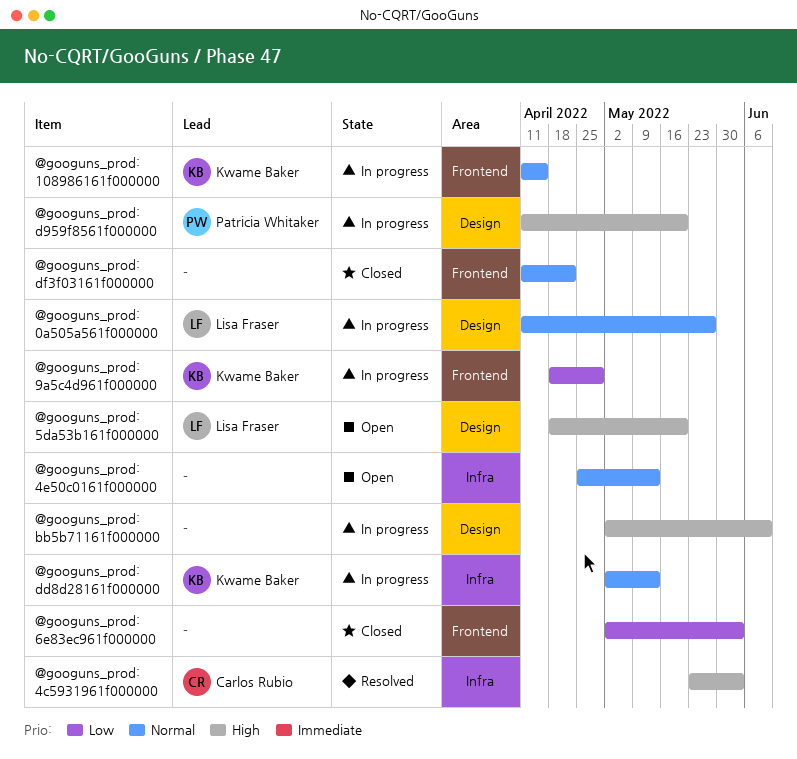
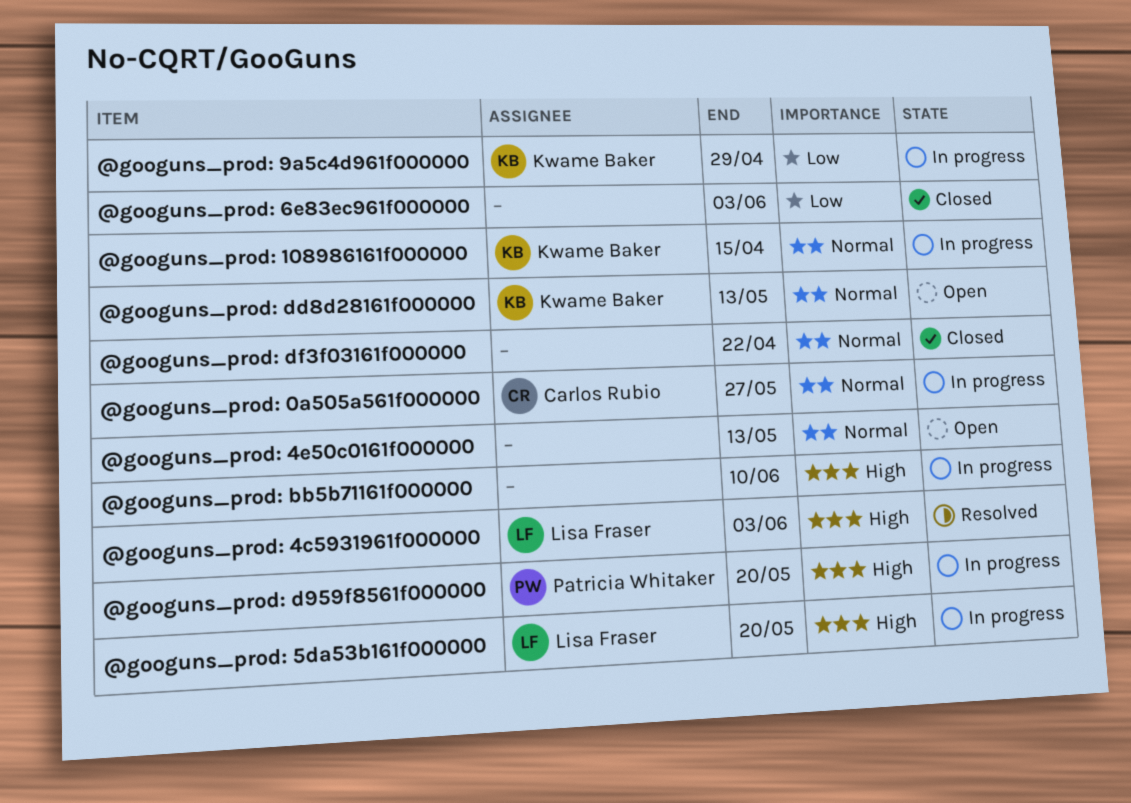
@googuns_prod: 0a505a561f000000, owner: Lisa Fraser -> Carlos Rubio
@googuns_prod: 4c5931961f000000, owner: Carlos Rubio -> Lisa Fraser
@googuns_prod: 5da53b161f000000, status: Open -> In progress
@googuns_prod: dd8d28161f000000, status: In progress -> Open

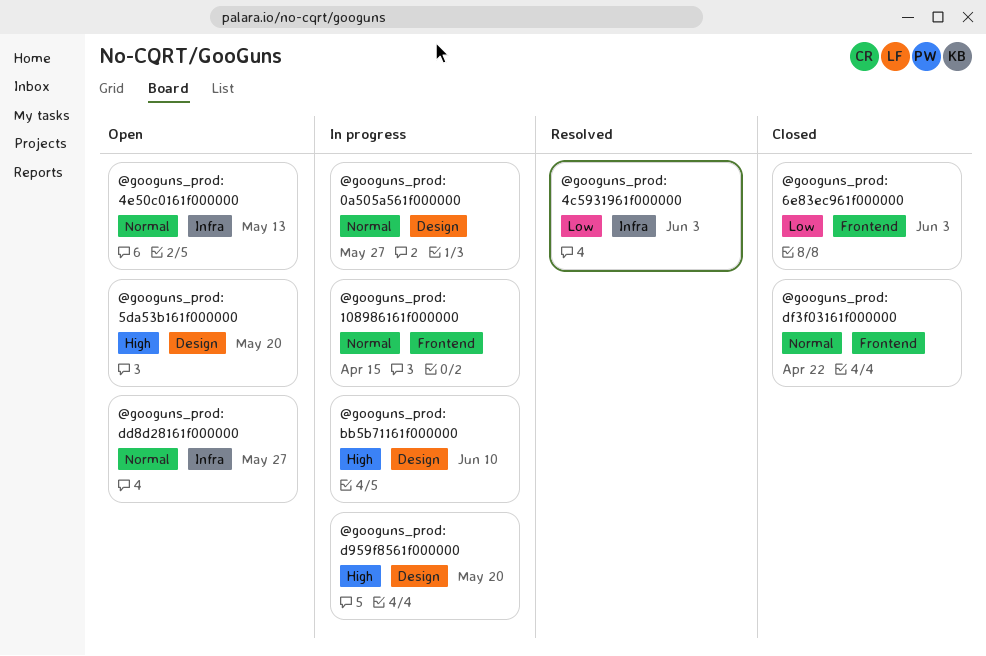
@googuns_prod: 4c5931961f000000, priority: High -> Low
@googuns_prod: 5da53b161f000000, status: In progress -> Open
@googuns_prod: 9a5c4d961f000000: present -> none
@googuns_prod: dd8d28161f000000, due: May 13 -> May 27

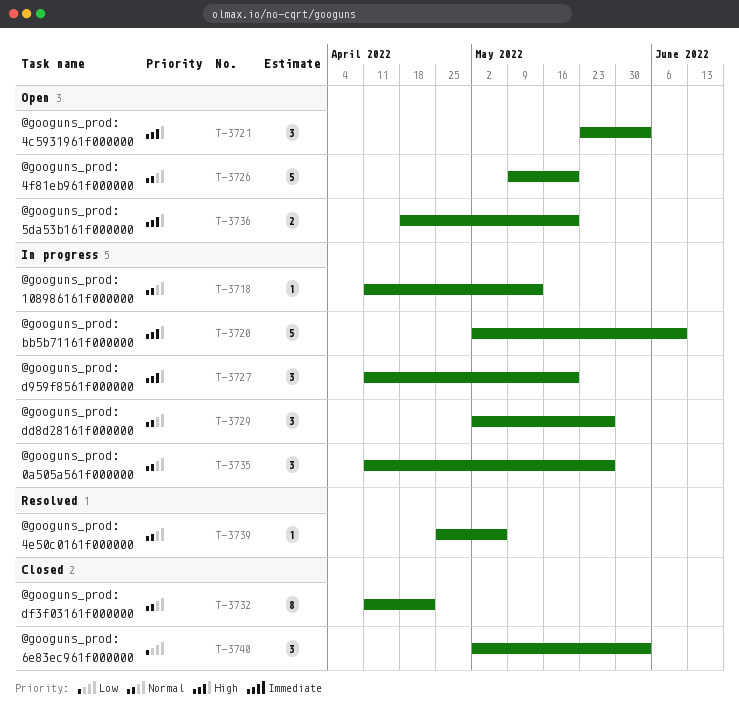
@googuns_prod: 108986161f000000, due: Apr 15 -> May 13
@googuns_prod: 4c5931961f000000, status: Resolved -> Open
@googuns_prod: 4c5931961f000000, priority: Low -> High
@googuns_prod: 4e50c0161f000000, status: Open -> Resolved
@googuns_prod: 4e50c0161f000000, due: May 13 -> May 6
@googuns_prod: 4f81eb961f000000: none -> present
@googuns_prod: dd8d28161f000000, status: Open -> In progress

